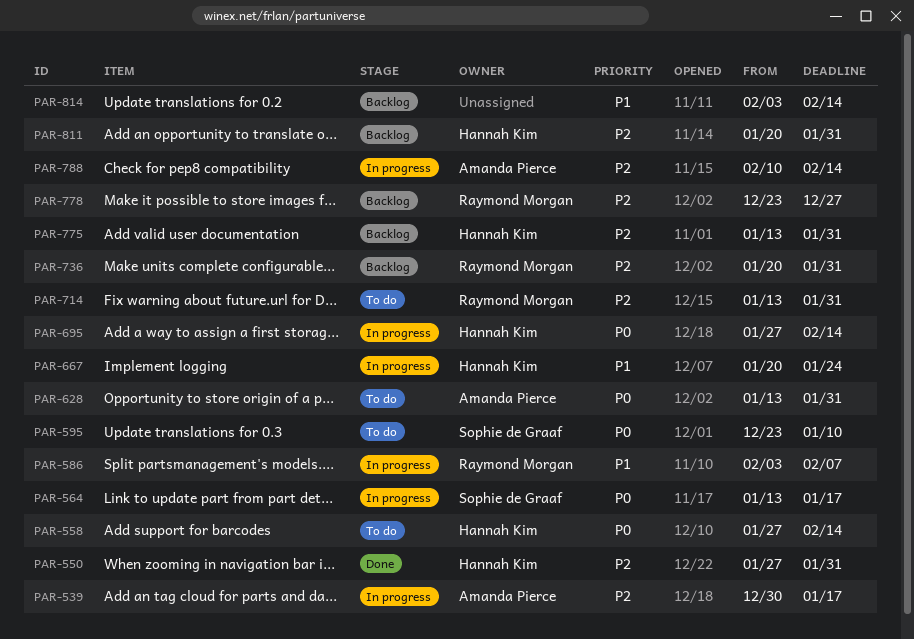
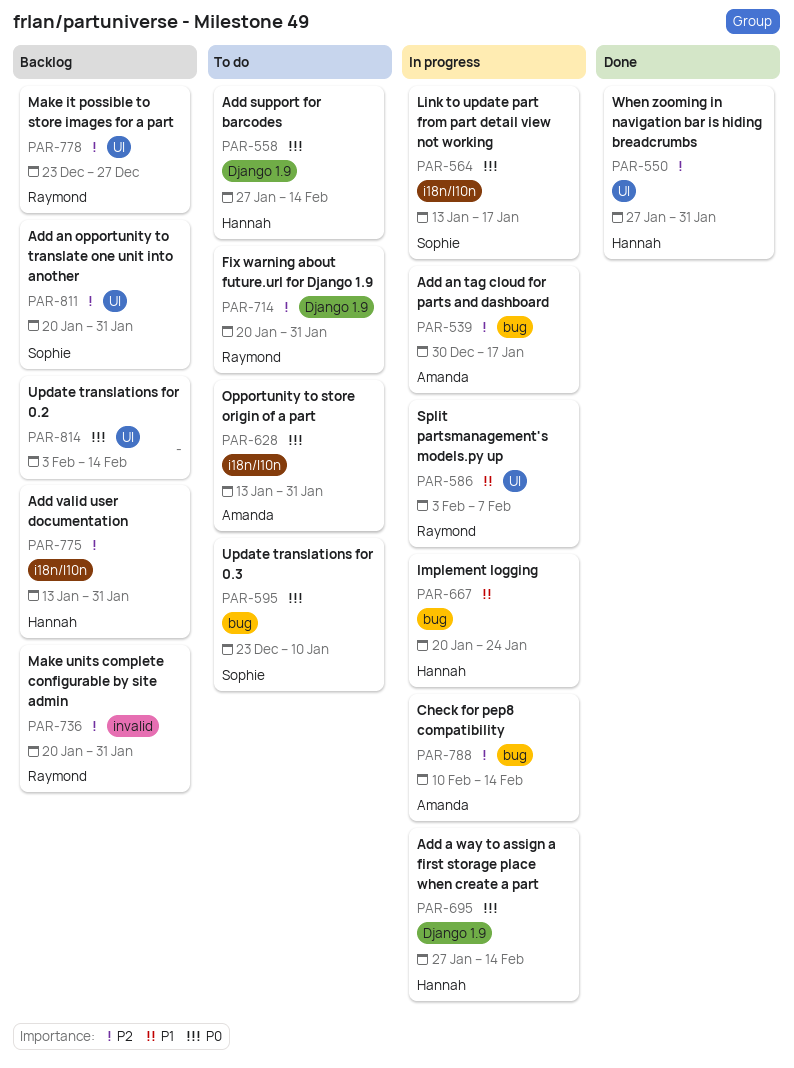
PAR-714, start: Jan 13 -> Jan 20
PAR-811, owner: Hannah Kim -> Sophie de Graaf
PAR-814, priority: P1 -> P0

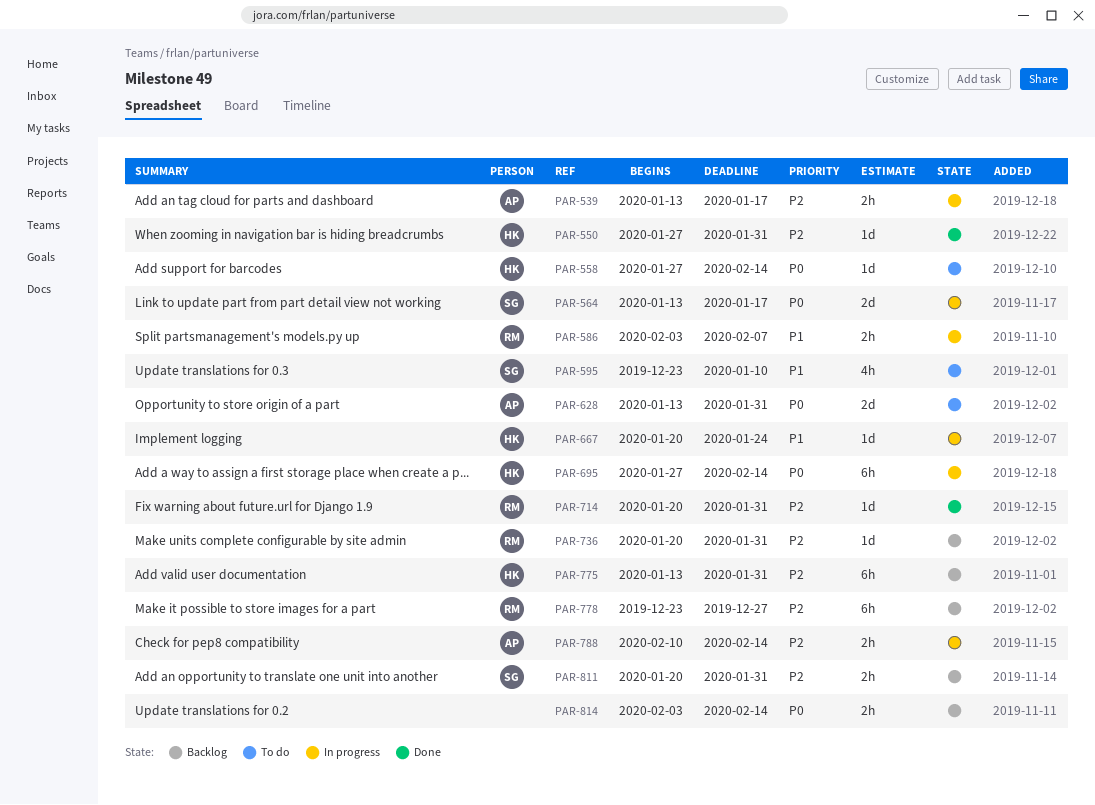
PAR-539, start: Dec 30 -> Jan 13
PAR-595, priority: P0 -> P1
PAR-714, status: To do -> Done

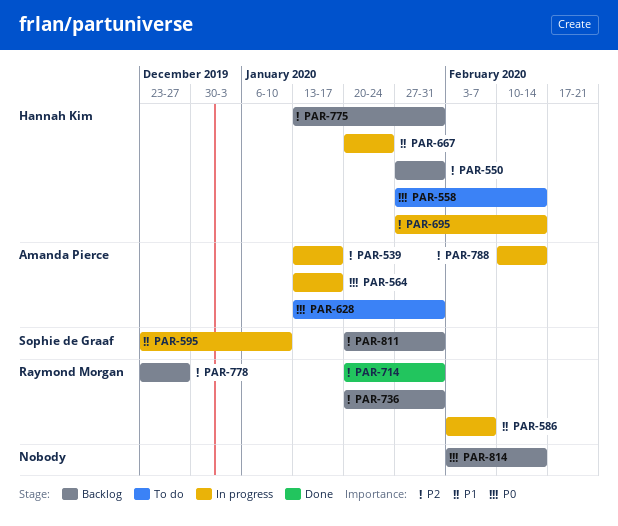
PAR-550, status: Done -> Backlog
PAR-564, owner: Sophie de Graaf -> Amanda Pierce
PAR-595, status: To do -> In progress
PAR-695, priority: P0 -> P2

